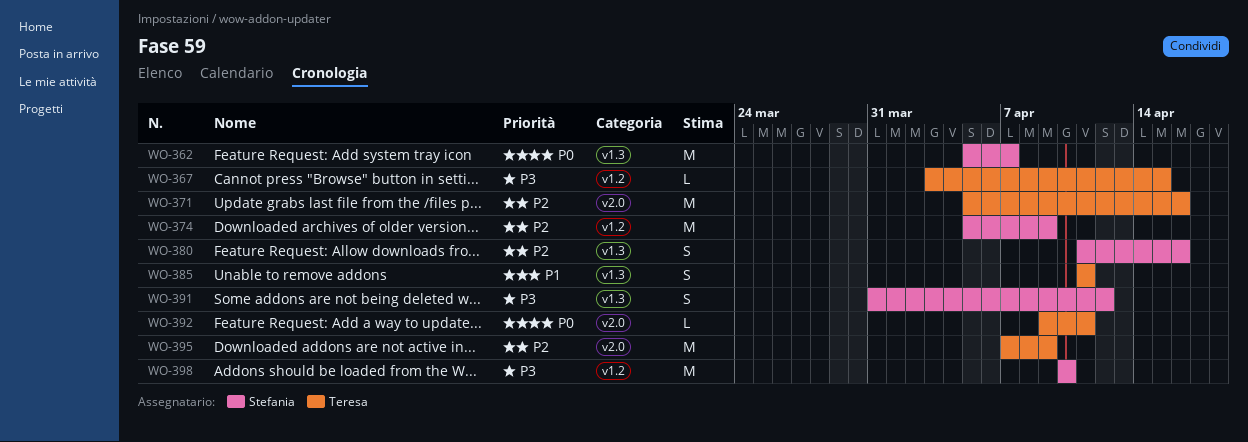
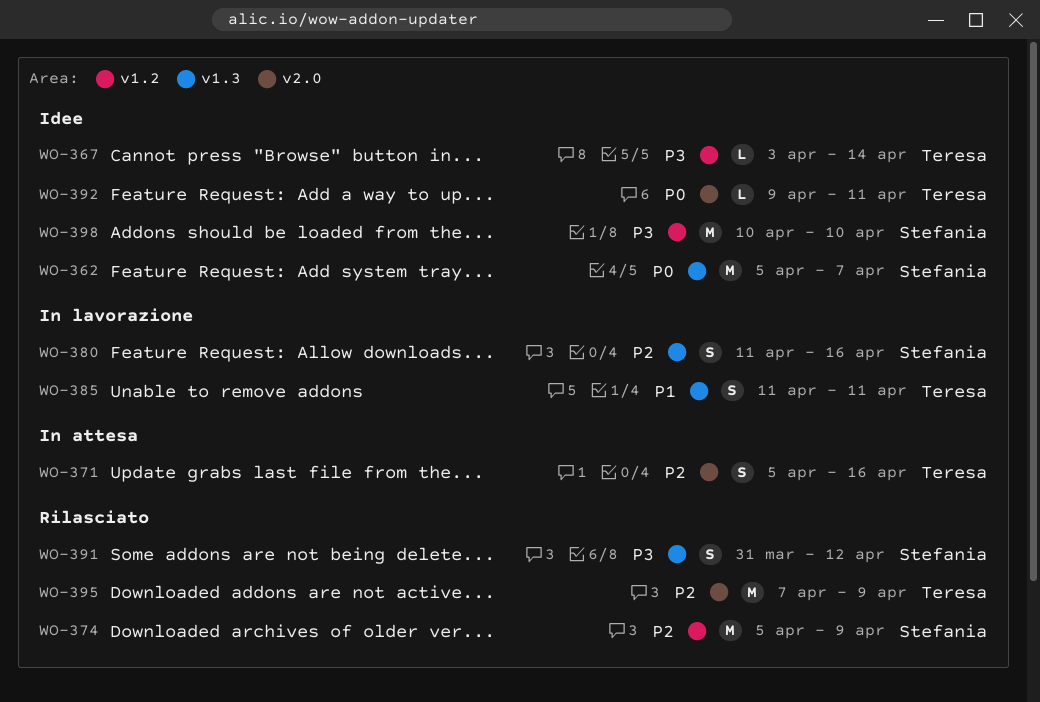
WO-367, due: Apr 15 -> Apr 14
WO-371, estimate: M -> S

